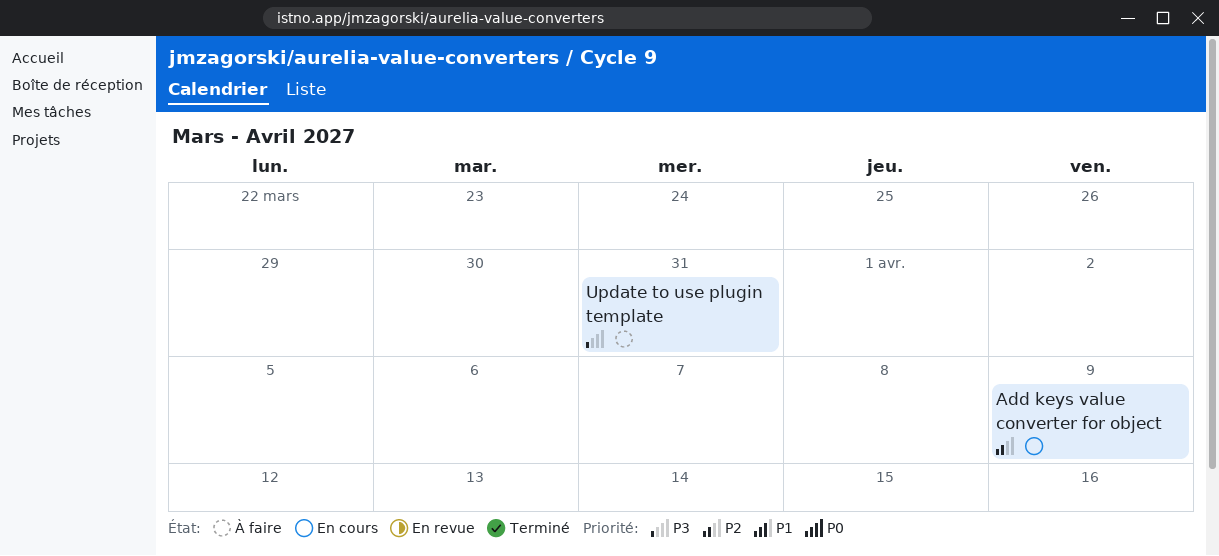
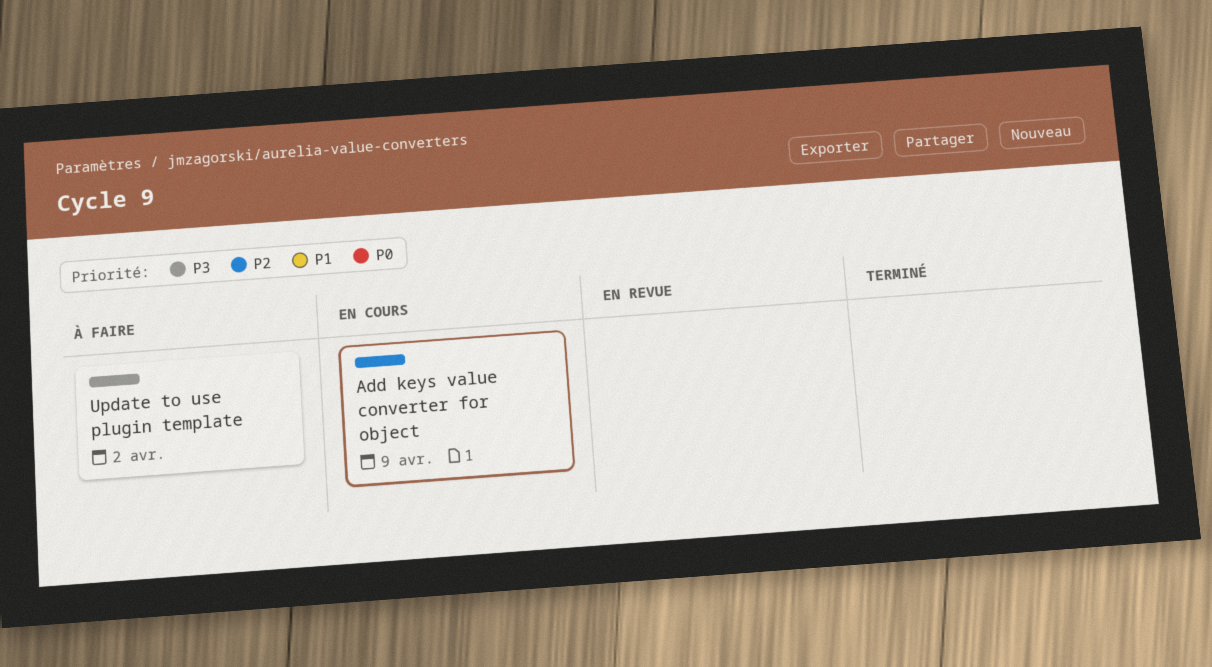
Update to use plugin template, due: Mar 31 -> Apr 2

